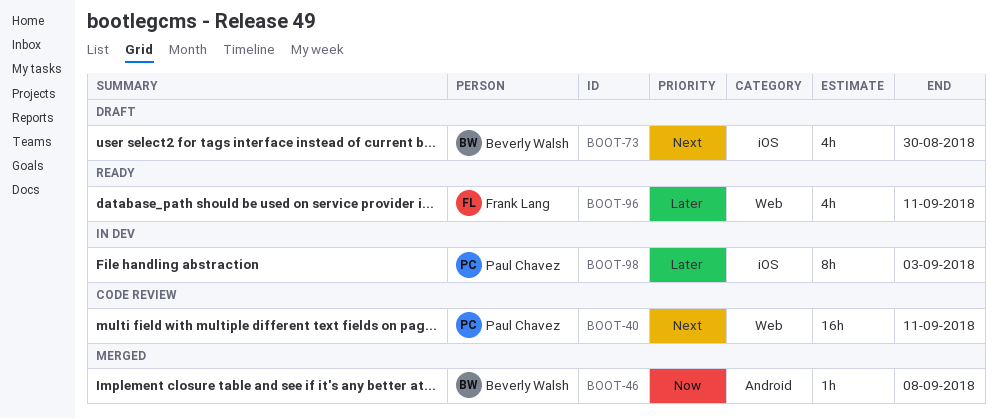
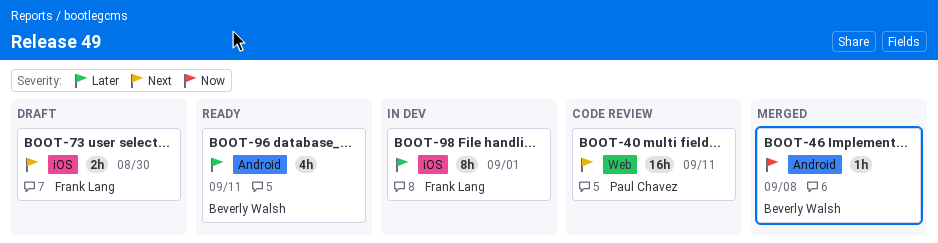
BOOT-73, owner: Beverly Walsh -> Frank Lang
BOOT-73, estimate: 4h -> 2h
BOOT-96, owner: Frank Lang -> Beverly Walsh
BOOT-96, label: Web -> Android
BOOT-98, owner: Paul Chavez -> Frank Lang
BOOT-98, due: Sep 3 -> Sep 1

